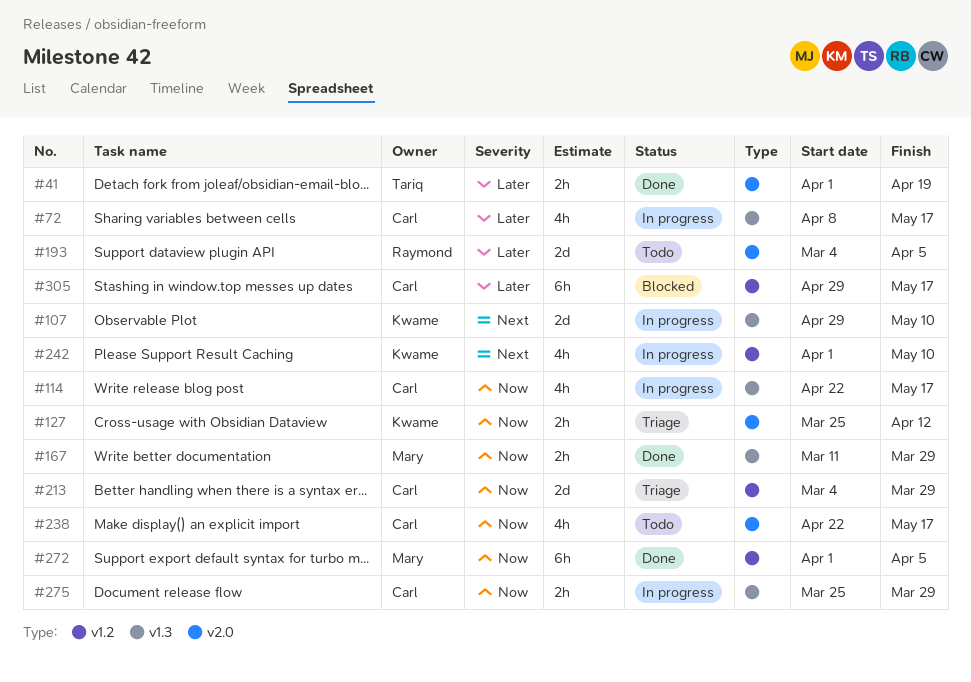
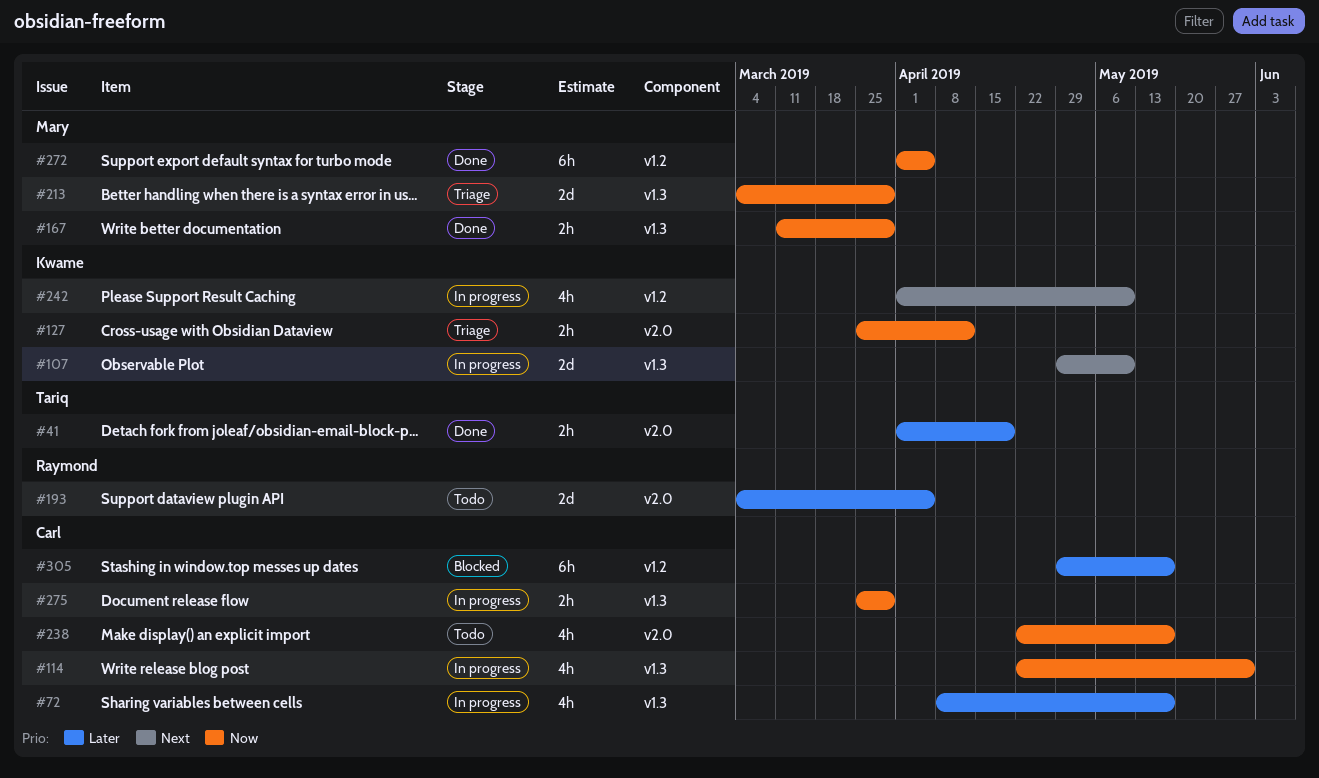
#114, due: May 17 -> May 31
#213, owner: Carl -> Mary
#213, label: v1.2 -> v1.3

